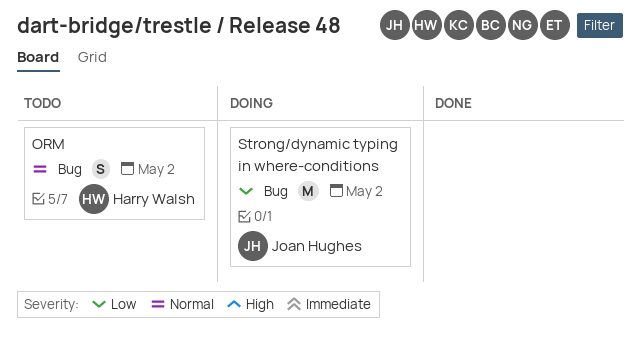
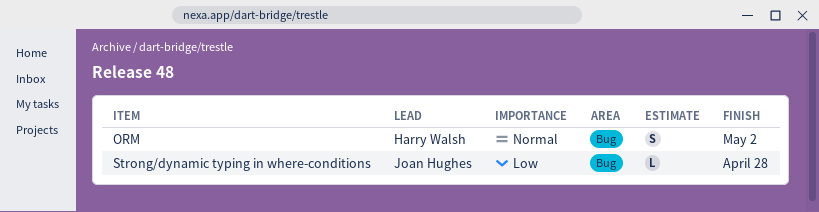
Strong/dynamic typing in where-conditions, estimate: M -> L
Strong/dynamic typing in where-conditions, due: May 2 -> Apr 28

